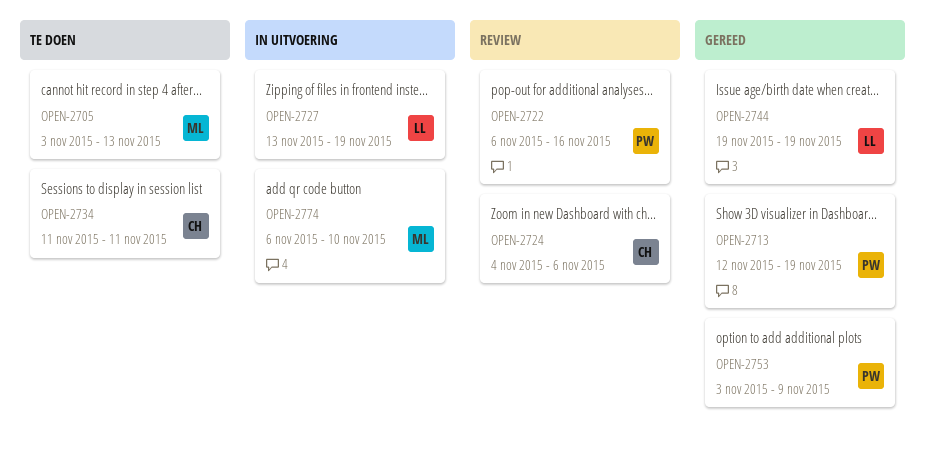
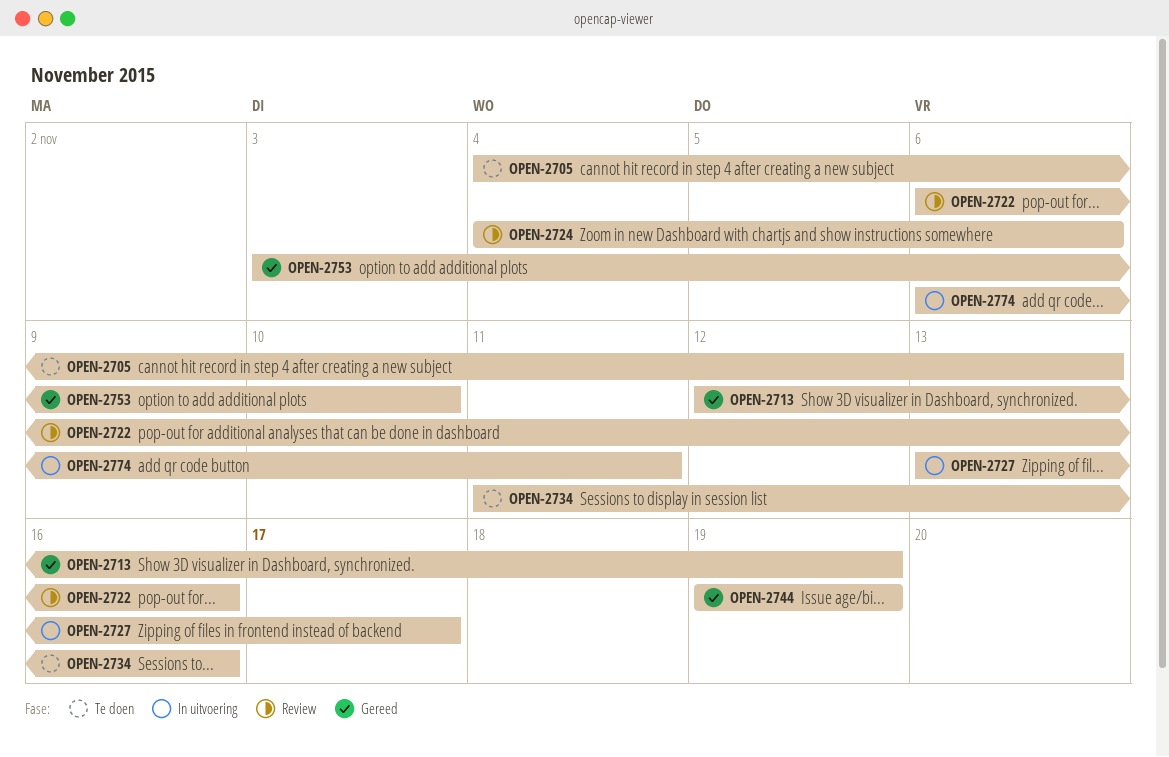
OPEN-2705, start: Nov 3 -> Nov 4
OPEN-2727, due: Nov 19 -> Nov 17
OPEN-2734, due: Nov 11 -> Nov 16
OPEN-2753, due: Nov 9 -> Nov 10
OPEN-2774, due: Nov 10 -> Nov 11

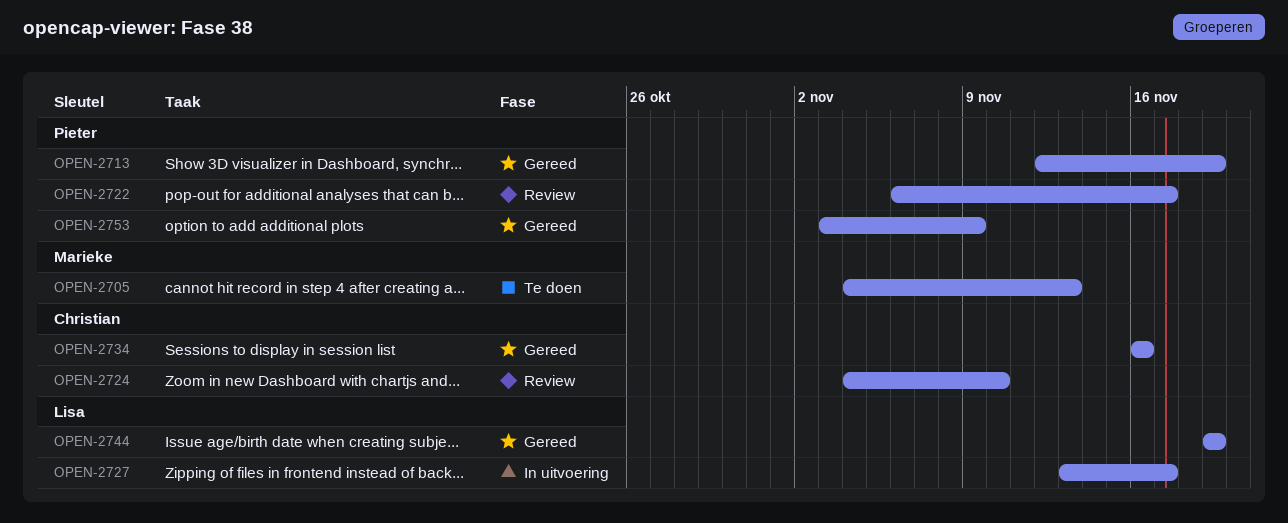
OPEN-2722, due: Nov 16 -> Nov 17
OPEN-2724, due: Nov 6 -> Nov 10
OPEN-2734, status: Te doen -> Gereed
OPEN-2734, start: Nov 11 -> Nov 16
OPEN-2753, due: Nov 10 -> Nov 9
OPEN-2774: present -> none

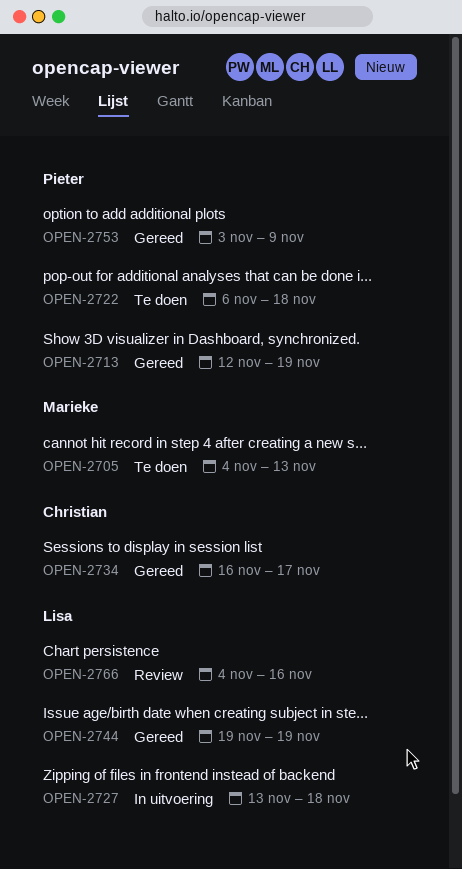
OPEN-2722, status: Review -> Te doen
OPEN-2722, due: Nov 17 -> Nov 18
OPEN-2724: present -> none
OPEN-2727, due: Nov 17 -> Nov 18
OPEN-2734, due: Nov 16 -> Nov 17
OPEN-2766: none -> present

